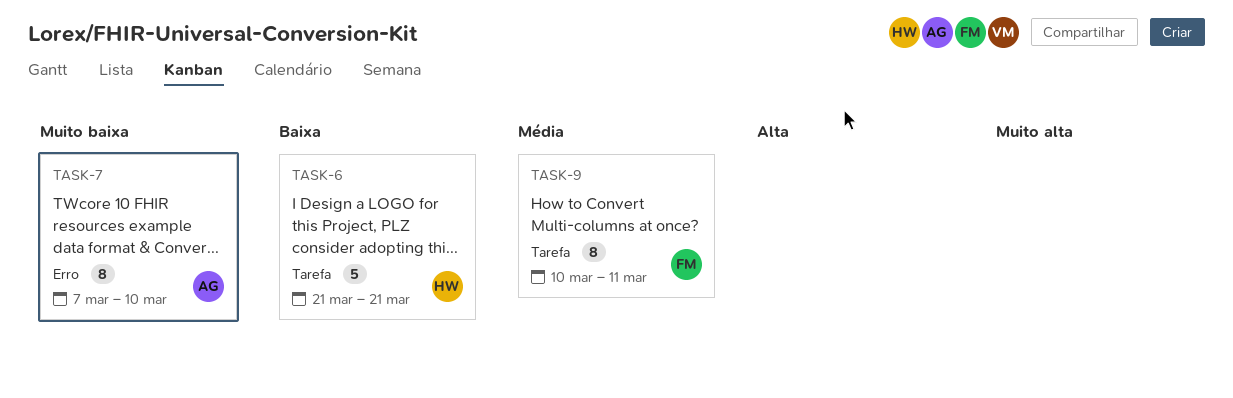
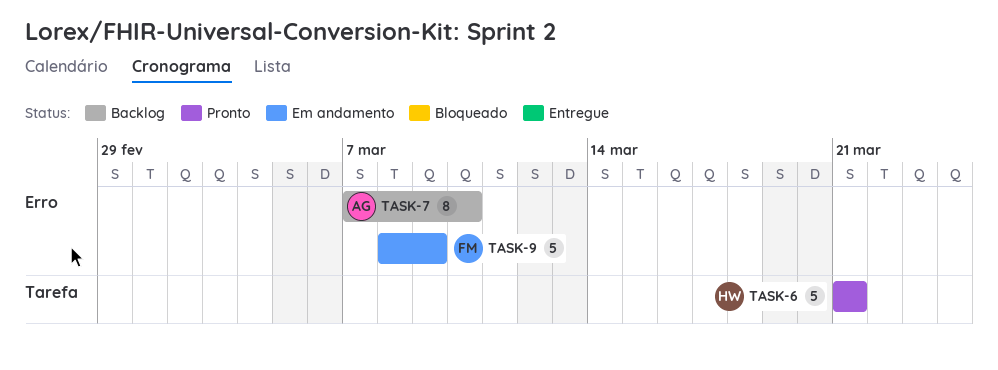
TASK-9, label: Tarefa -> Erro
TASK-9, estimate: 8 -> 5
TASK-9, start: Mar 10 -> Mar 8
TASK-9, due: Mar 11 -> Mar 9

